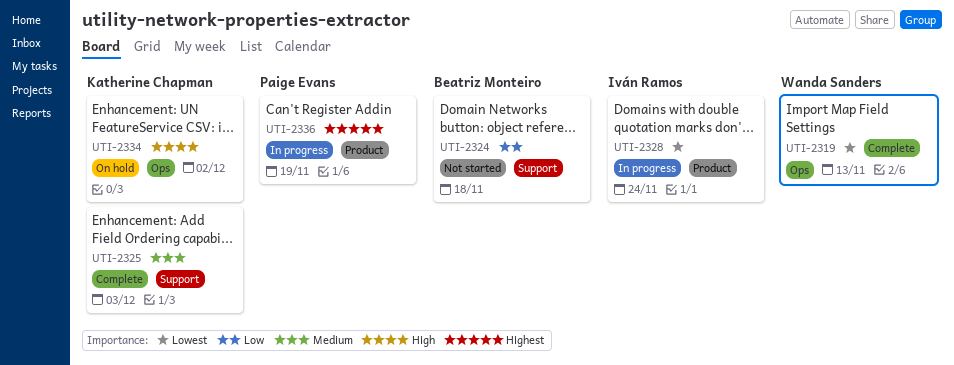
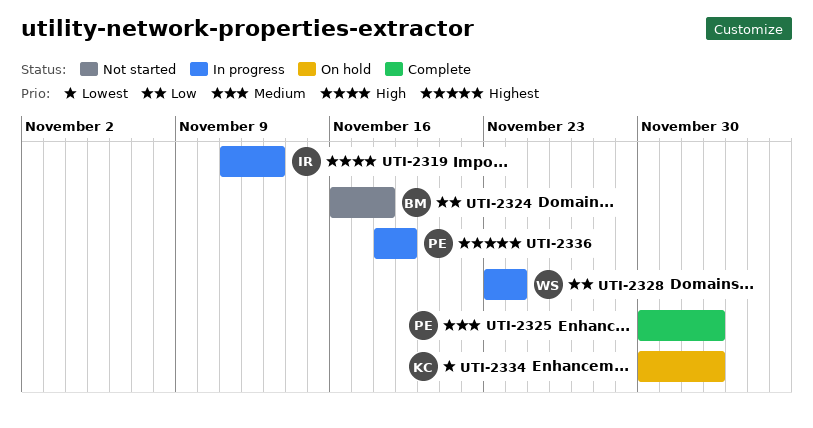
UTI-2319, status: Complete -> In progress
UTI-2319, owner: Wanda Sanders -> Iván Ramos
UTI-2319, priority: Lowest -> High
UTI-2325, owner: Katherine Chapman -> Paige Evans
UTI-2328, owner: Iván Ramos -> Wanda Sanders
UTI-2328, priority: Lowest -> Low
UTI-2334, priority: High -> Lowest
UTI-2334, due: Dec 2 -> Dec 3

